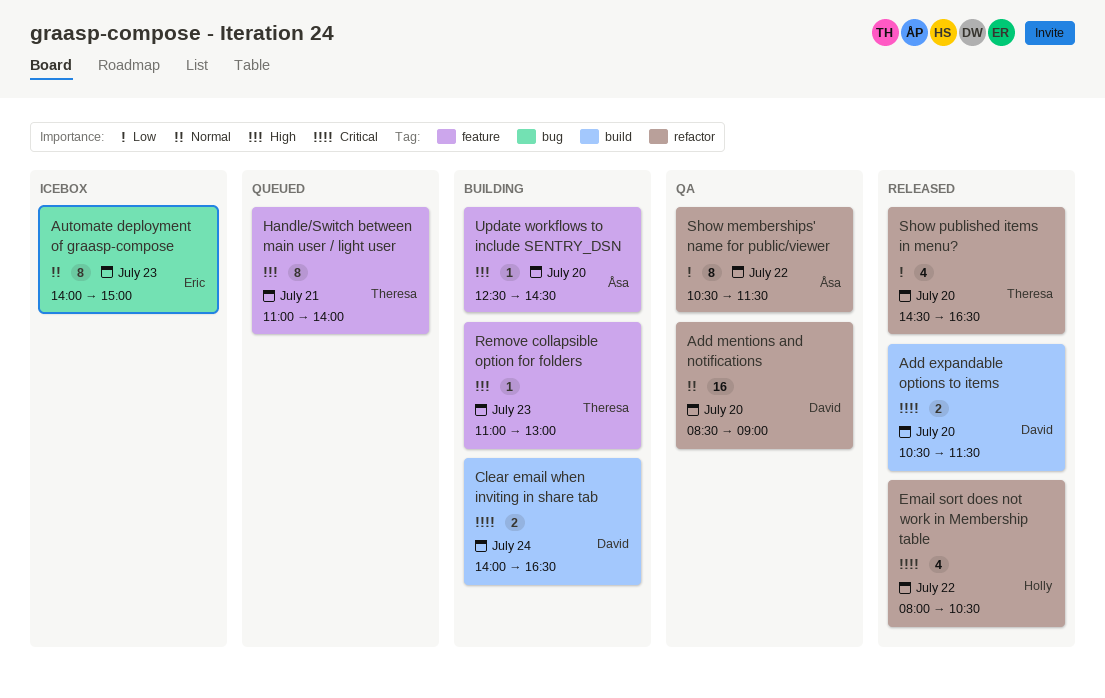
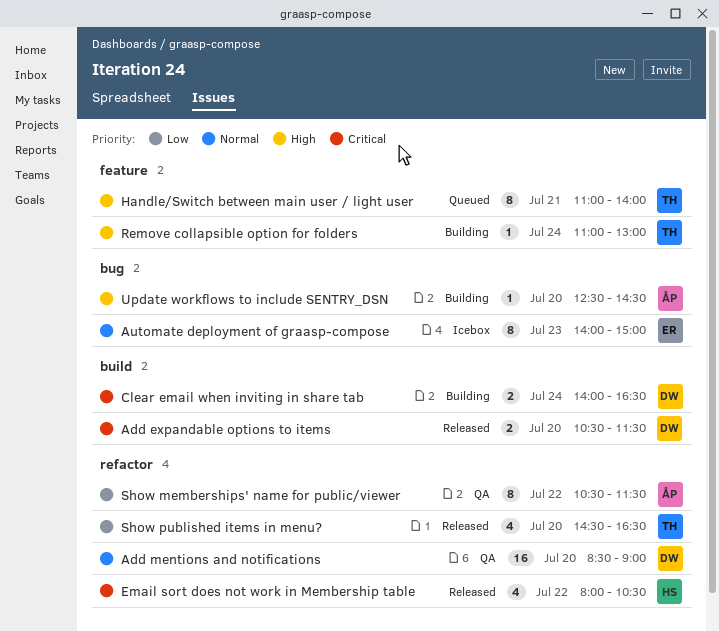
Remove collapsible option for folders, day: Jul 23 -> Jul 24
Update workflows to include SENTRY_DSN, label: feature -> bug

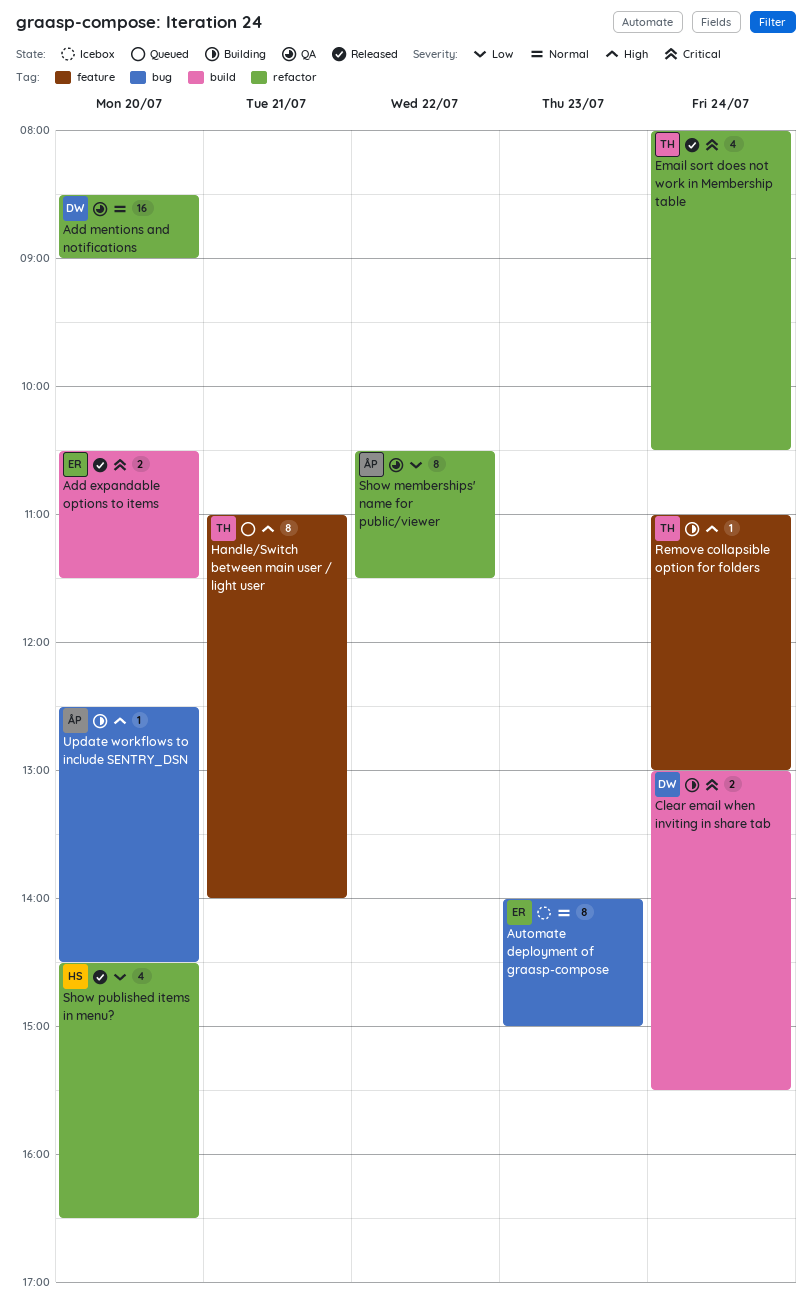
Add expandable options to items, owner: DW -> ER
Clear email when inviting in share tab, begins: 14:00 -> 13:00
Clear email when inviting in share tab, ends: 16:30 -> 15:30
Email sort does not work in Membership table, owner: HS -> TH
Email sort does not work in Membership table, day: Jul 22 -> Jul 24
Show published items in menu?, owner: TH -> HS

